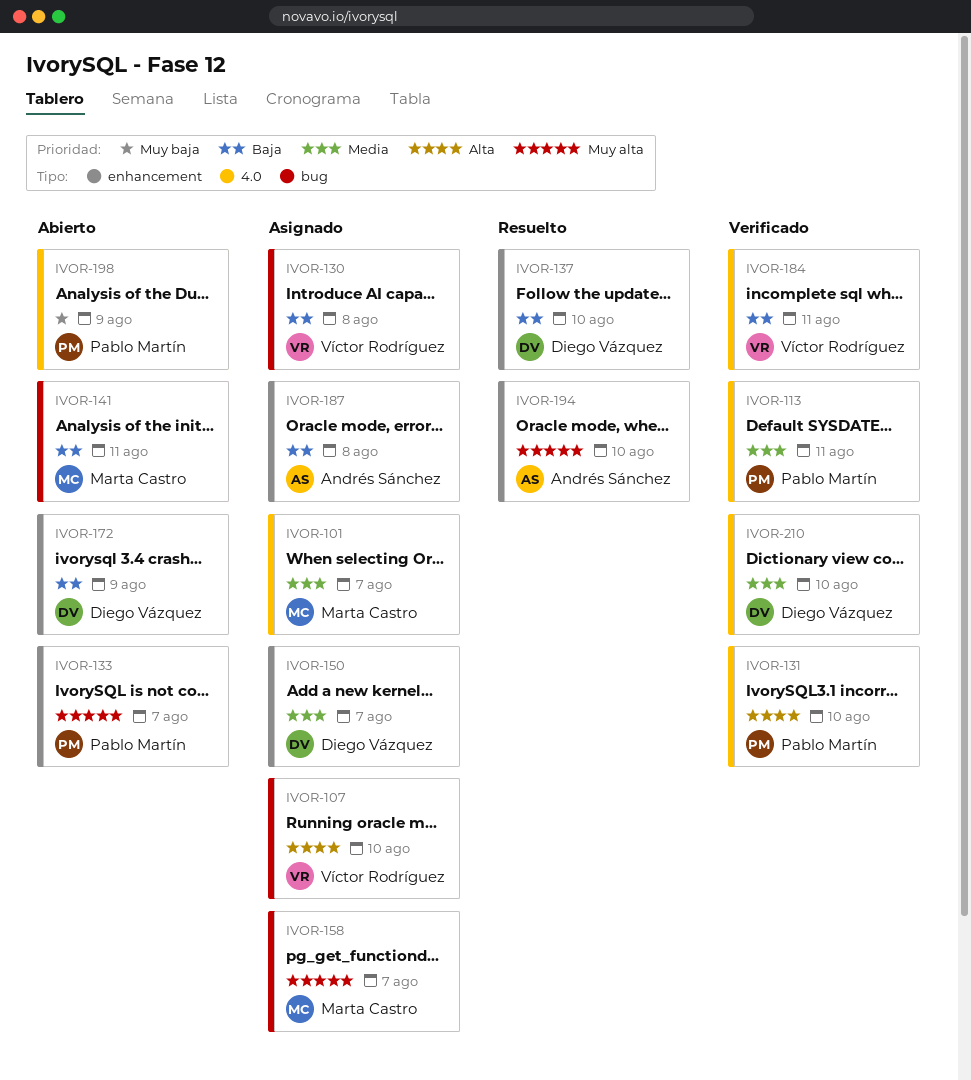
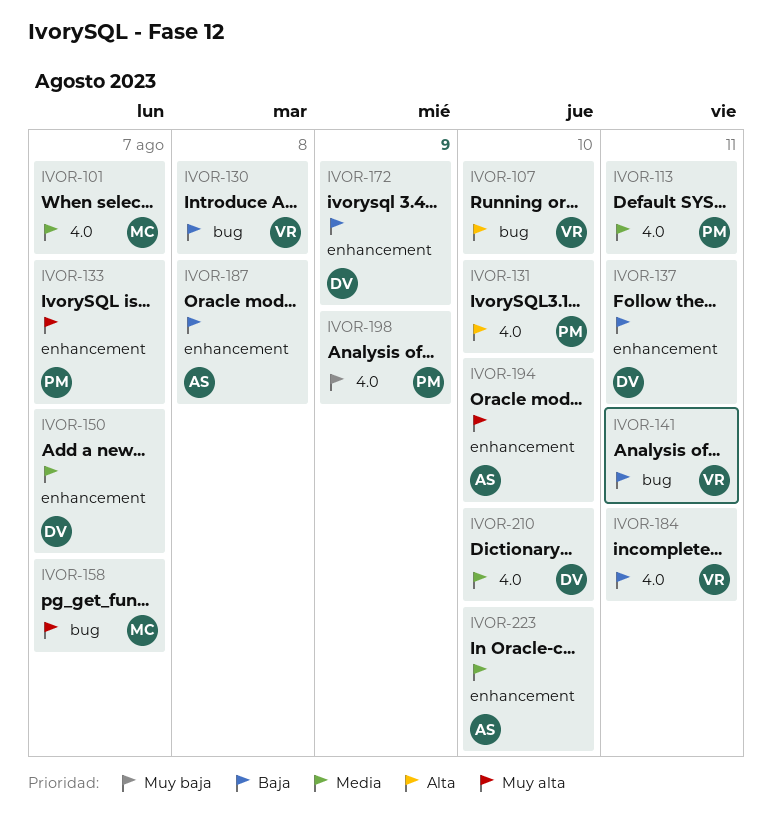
IVOR-137, due: Aug 10 -> Aug 11
IVOR-141, owner: Marta Castro -> Víctor Rodríguez
IVOR-223: none -> present

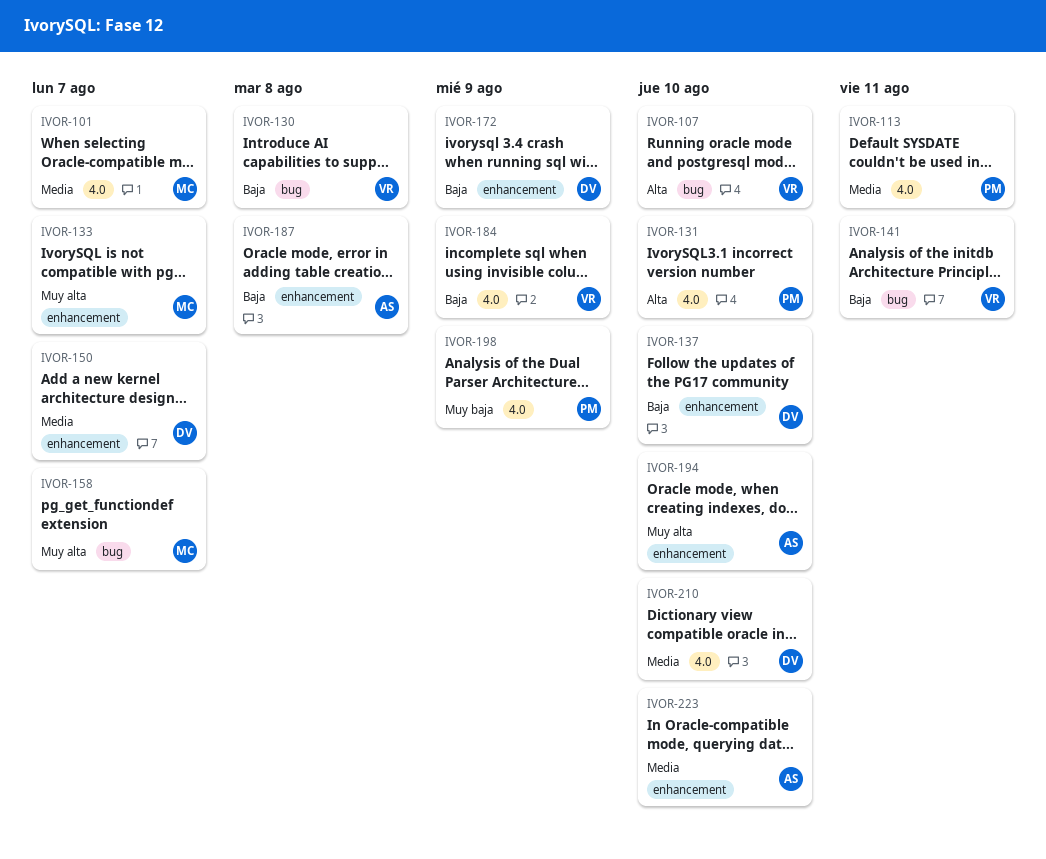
IVOR-133, owner: PM -> MC
IVOR-137, due: Aug 11 -> Aug 10
IVOR-184, due: Aug 11 -> Aug 9

